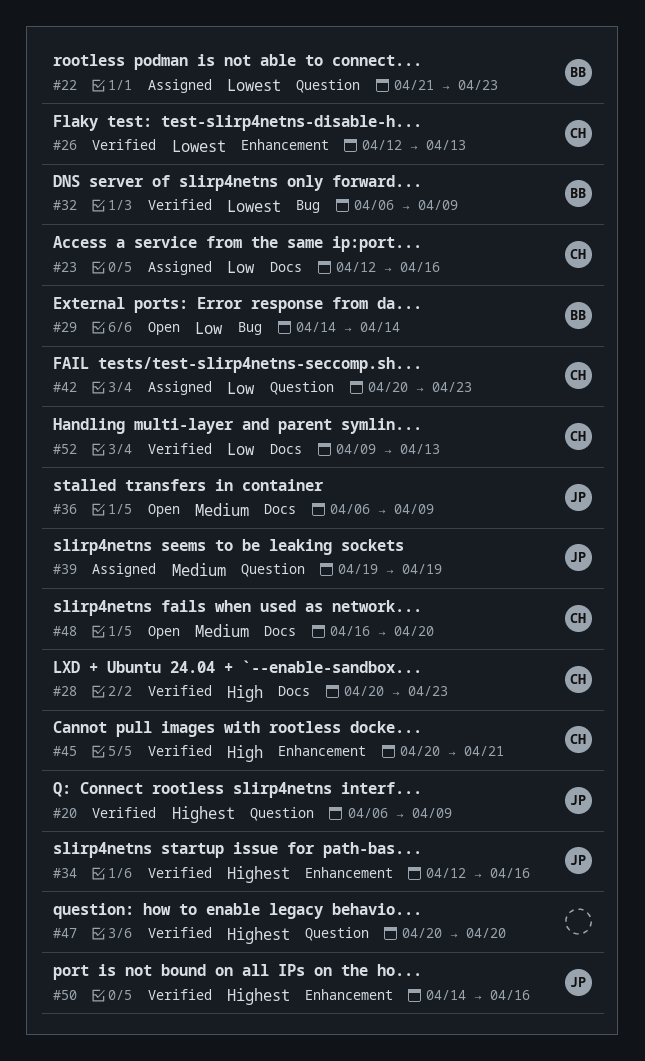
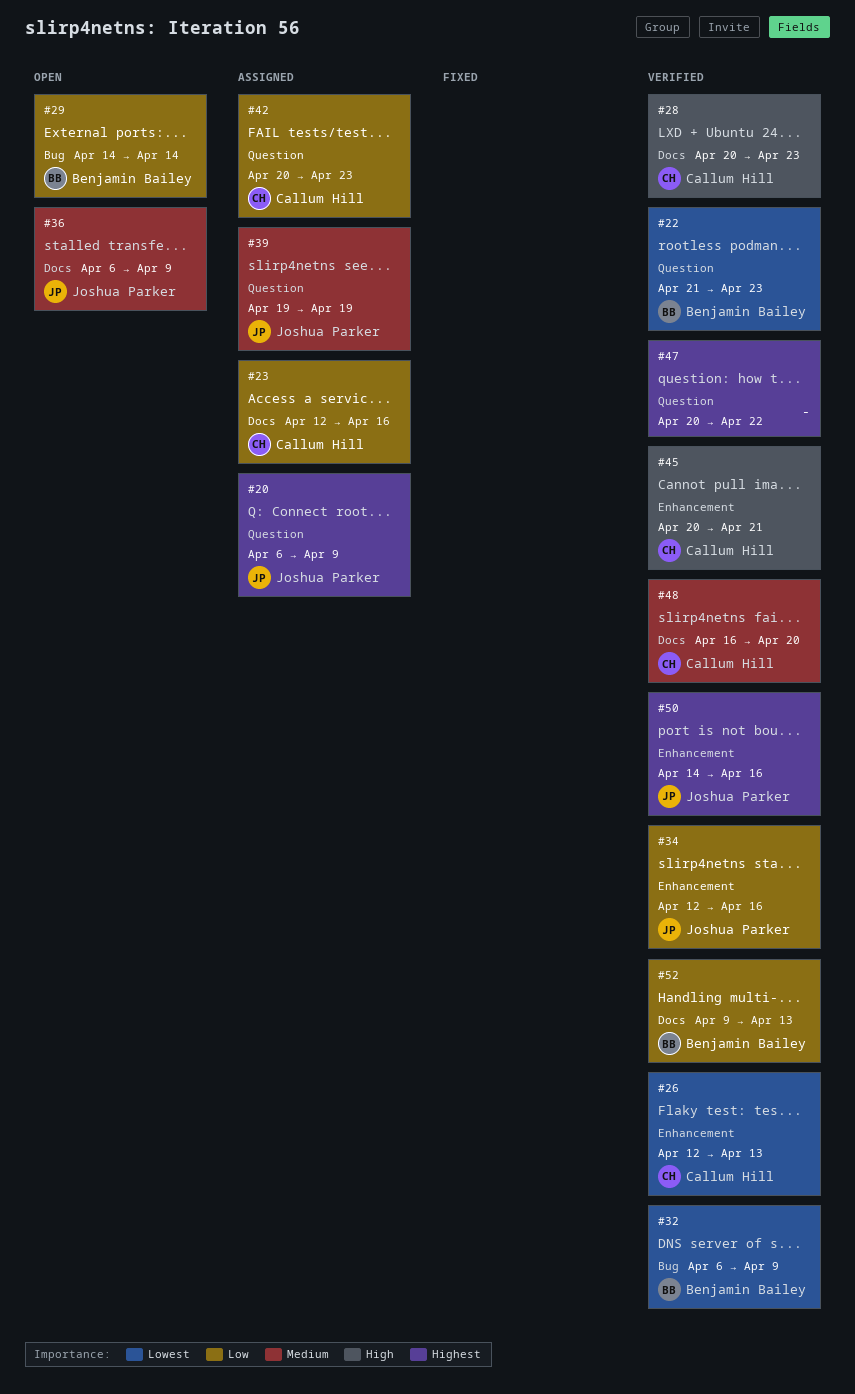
#20, status: Verified -> Assigned
#22, status: Assigned -> Verified
#34, priority: Highest -> Low
#47, due: Apr 20 -> Apr 22
#48, status: Open -> Verified
#52, owner: Callum Hill -> Benjamin Bailey

